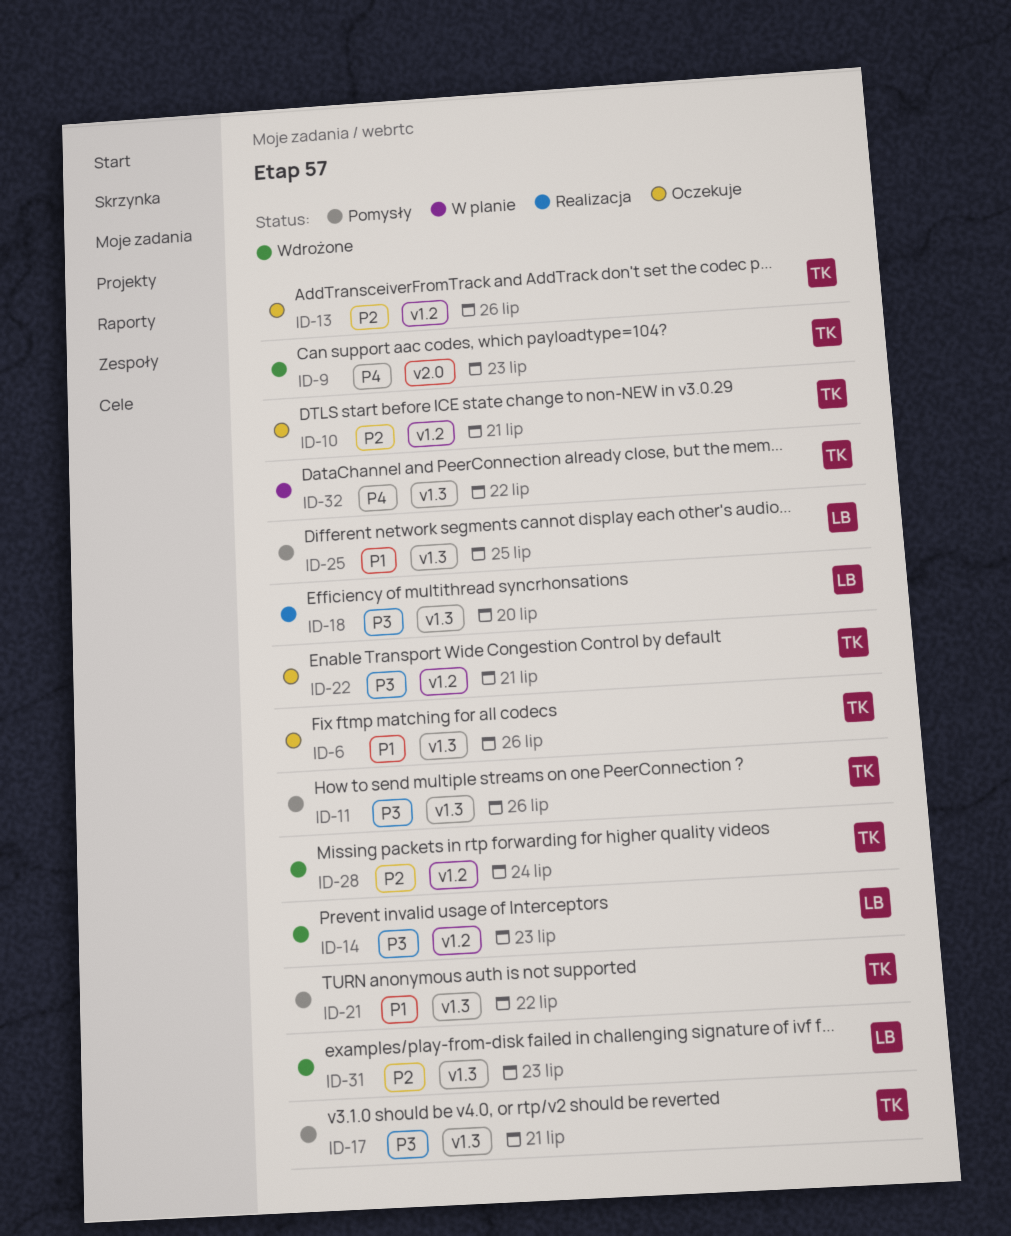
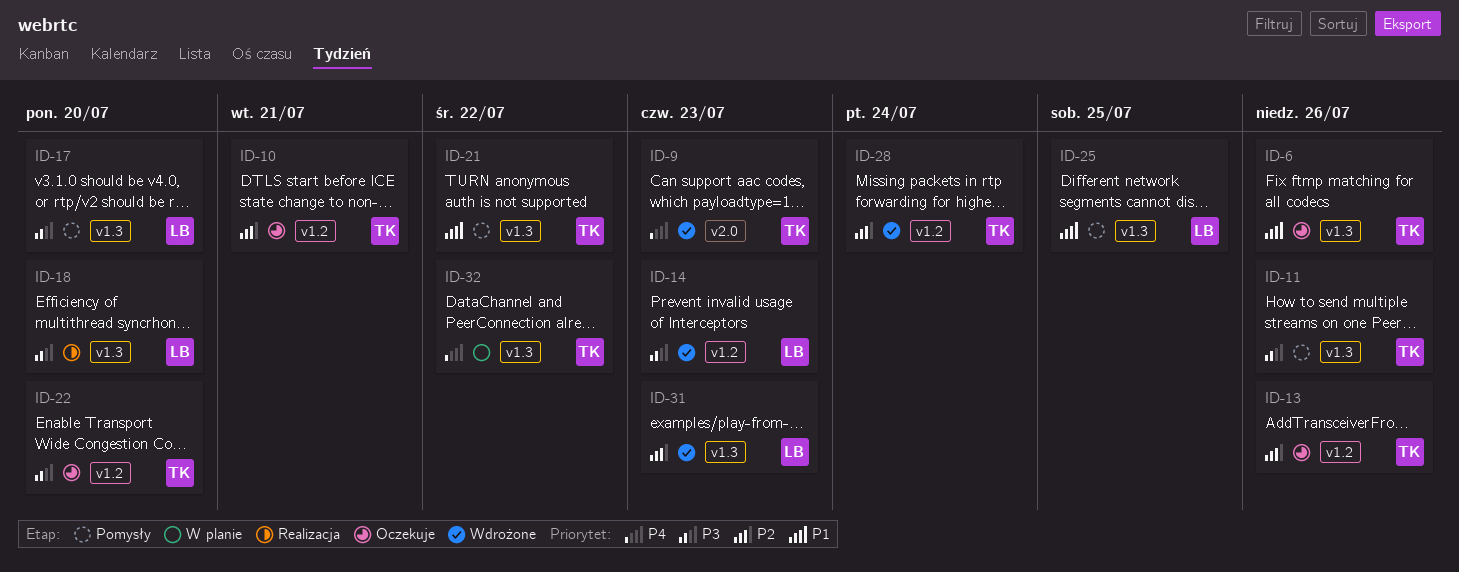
ID-17, owner: TK -> LB
ID-17, due: Jul 21 -> Jul 20
ID-22, due: Jul 21 -> Jul 20

